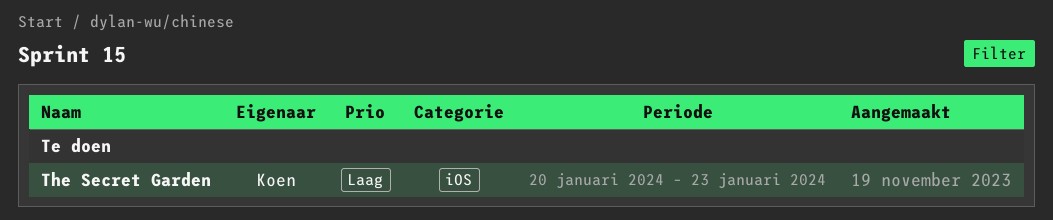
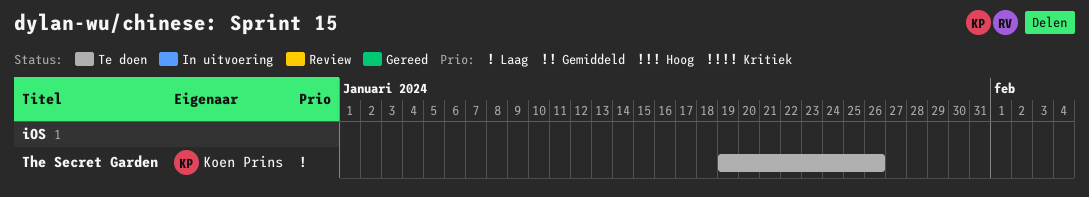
The Secret Garden, start: Jan 20 -> Jan 19
The Secret Garden, due: Jan 23 -> Jan 26

